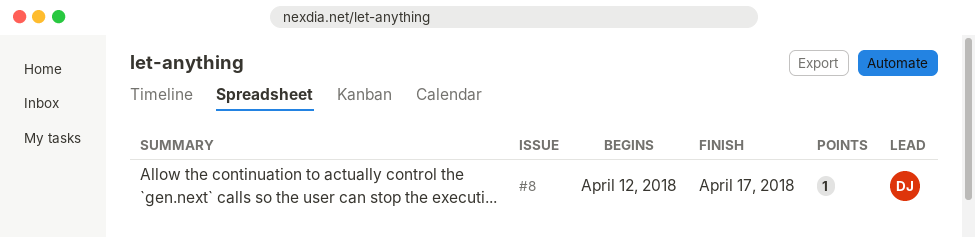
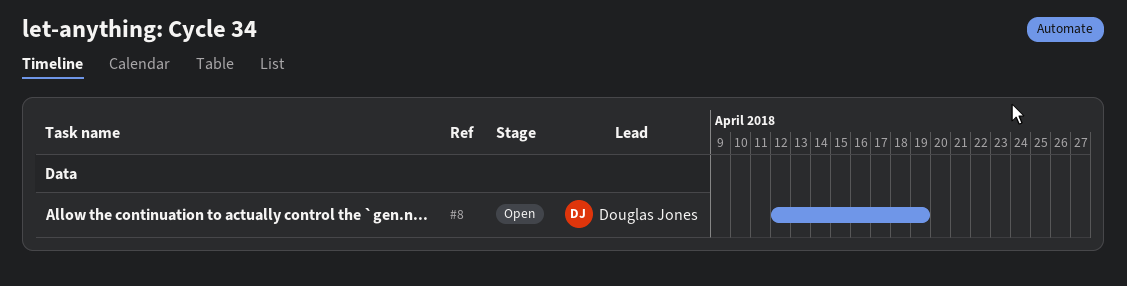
#8, due: Apr 17 -> Apr 19

